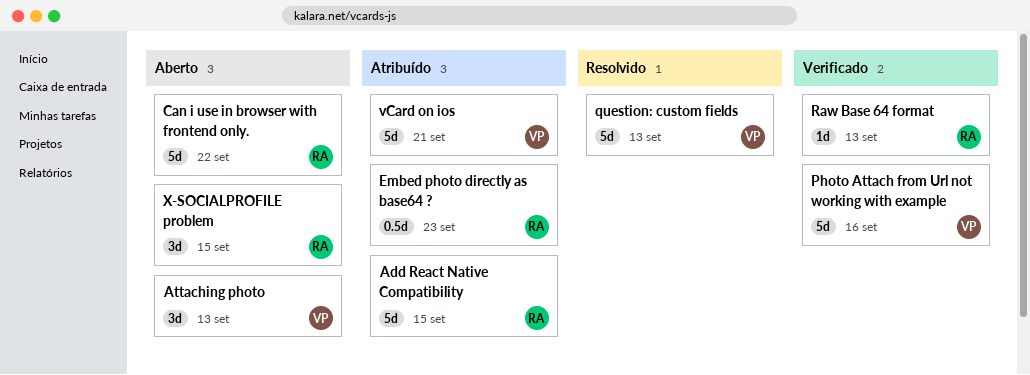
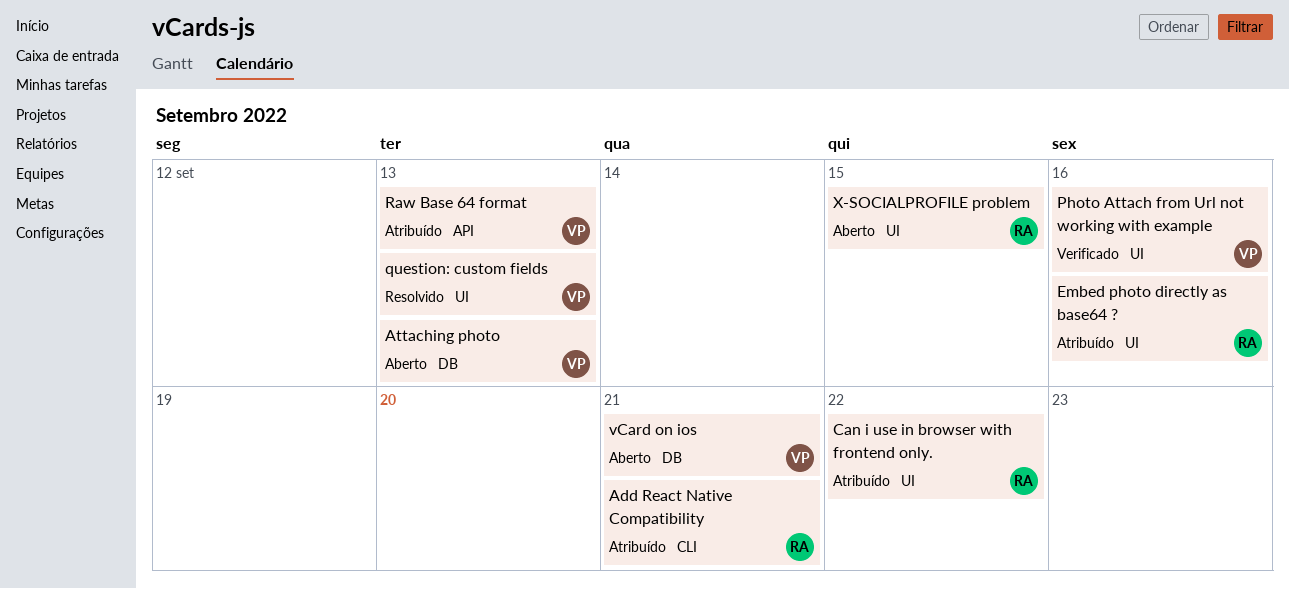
Add React Native Compatibility, due: Sep 15 -> Sep 21
Can i use in browser with frontend only., status: Aberto -> Atribuído
Embed photo directly as base64 ?, due: Sep 23 -> Sep 16
Raw Base 64 format, status: Verificado -> Atribuído
Raw Base 64 format, owner: RA -> VP
vCard on ios, status: Atribuído -> Aberto

